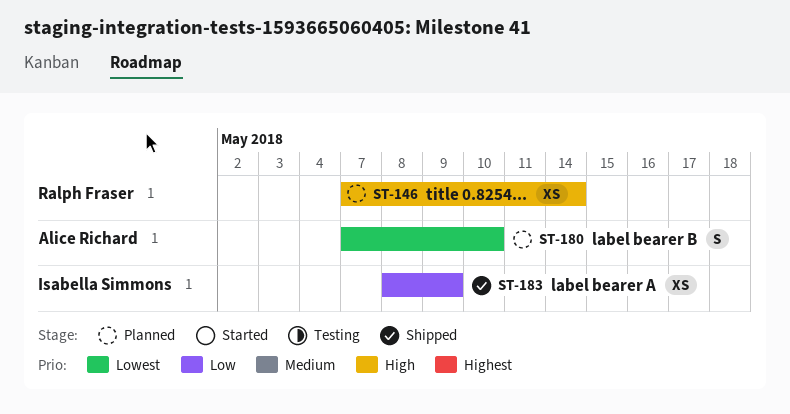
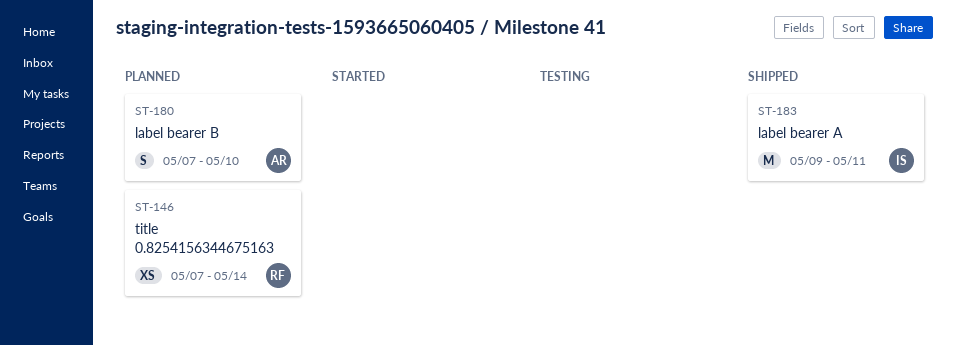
ST-183, estimate: XS -> M
ST-183, start: May 8 -> May 9
ST-183, due: May 9 -> May 11

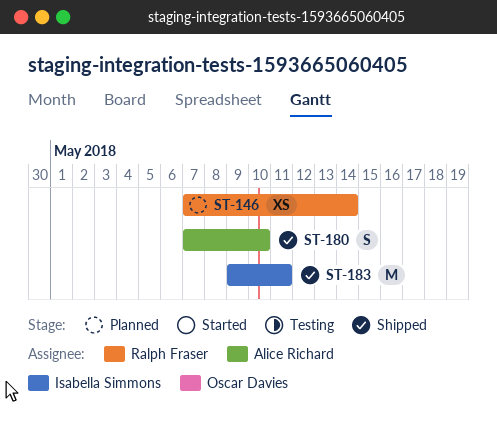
ST-180, status: Planned -> Shipped

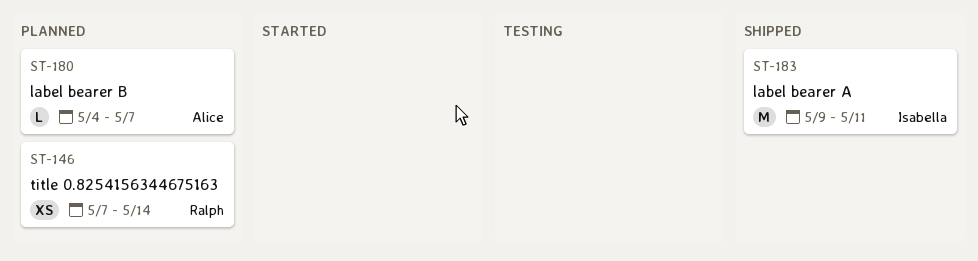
ST-180, status: Shipped -> Planned
ST-180, estimate: S -> L
ST-180, start: May 7 -> May 4
ST-180, due: May 10 -> May 7

